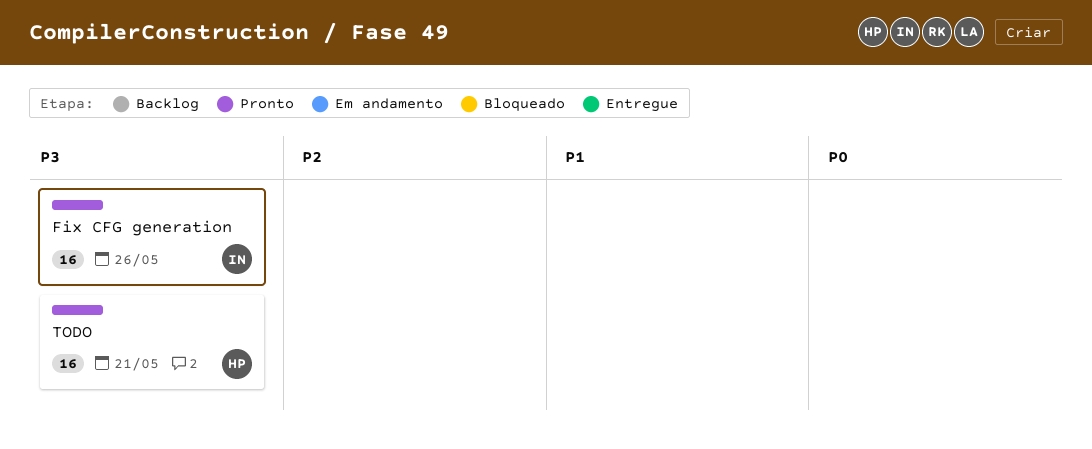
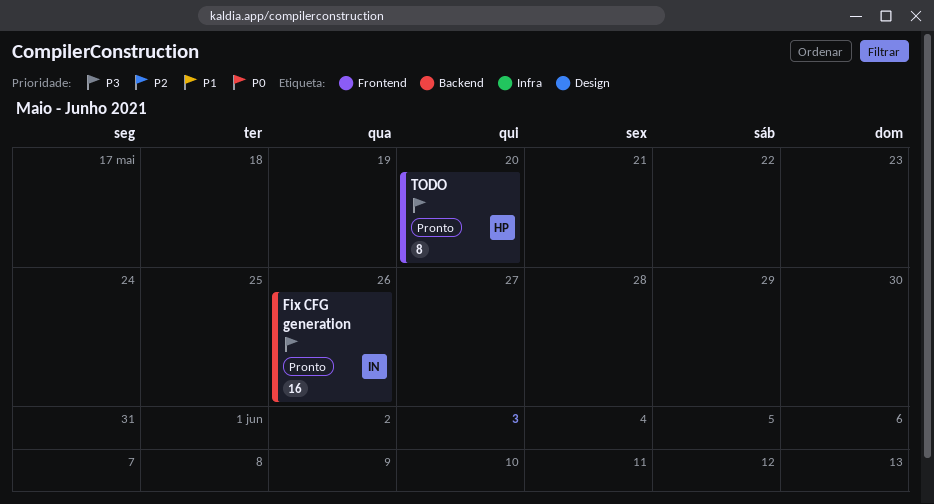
TODO, estimate: 16 -> 8
TODO, due: May 21 -> May 20

